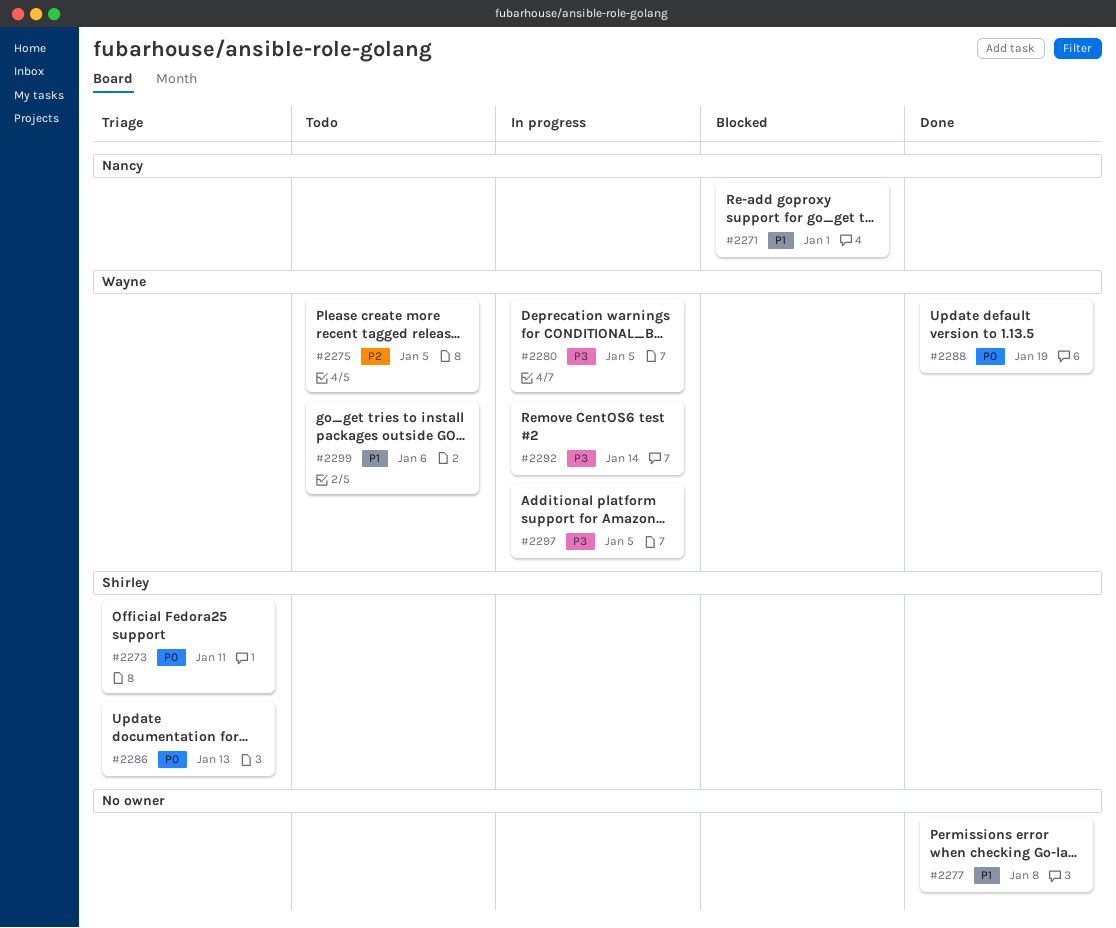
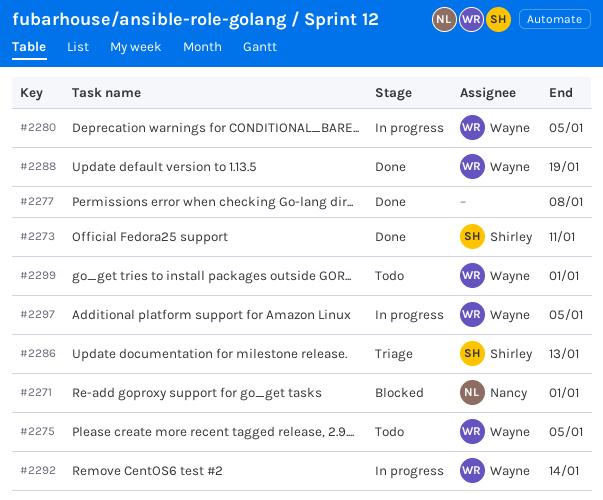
#2273, status: Triage -> Done
#2299, due: Jan 6 -> Jan 1

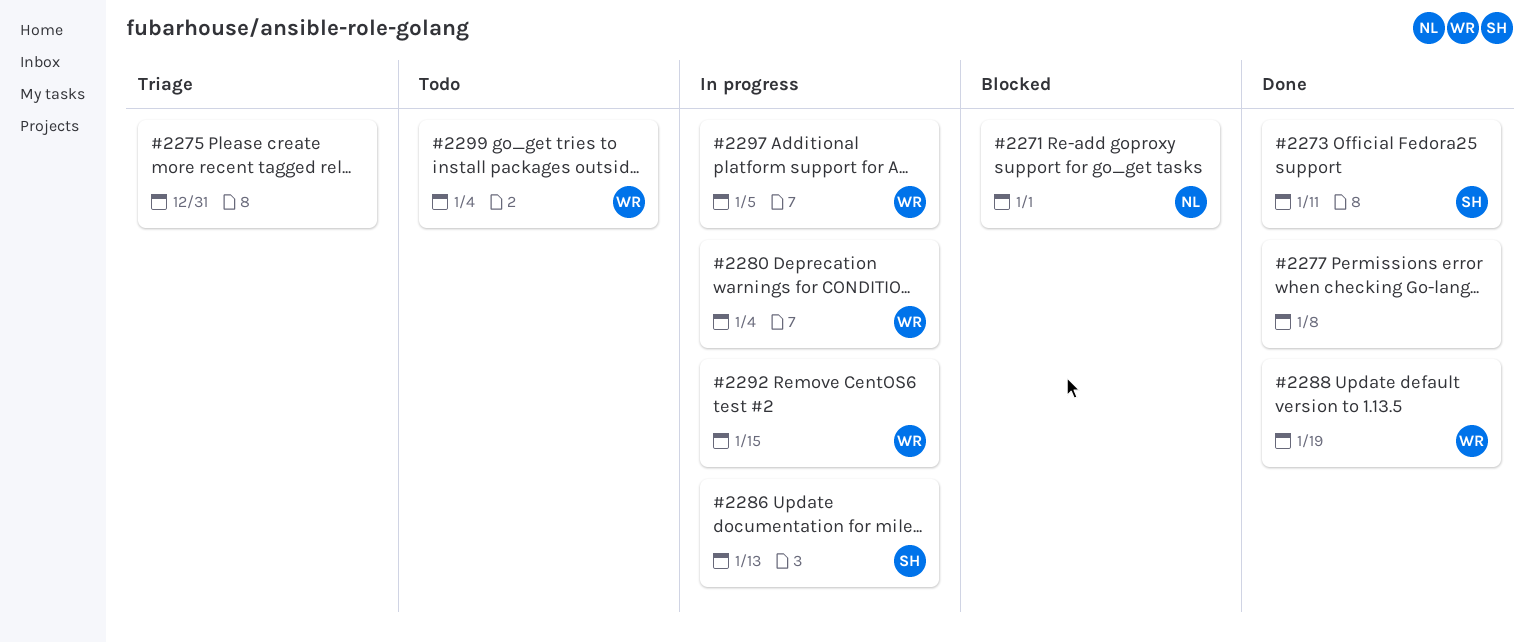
#2275, status: Todo -> Triage
#2275, owner: Wayne -> none
#2275, due: Jan 5 -> Dec 31
#2280, due: Jan 5 -> Jan 4
#2286, status: Triage -> In progress
#2292, due: Jan 14 -> Jan 15
#2299, due: Jan 1 -> Jan 4

